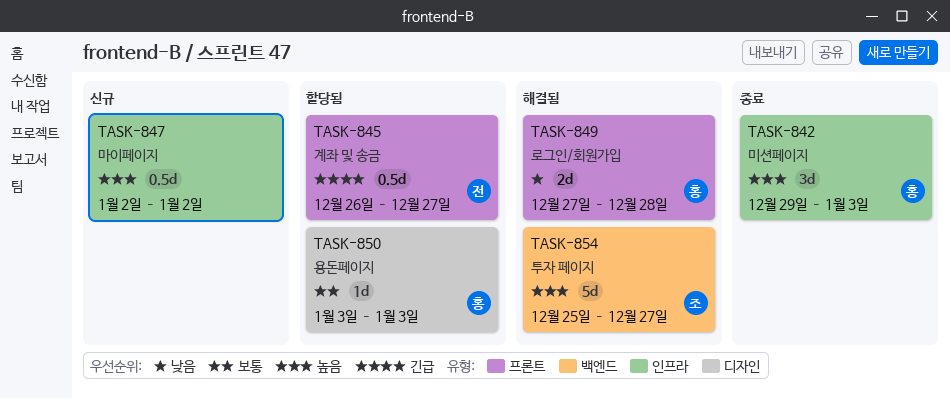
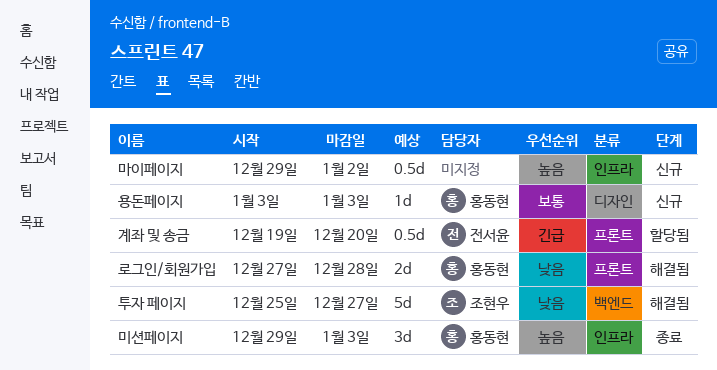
계좌 및 송금, start: Dec 26 -> Dec 19
계좌 및 송금, due: Dec 27 -> Dec 20
마이페이지, start: Jan 2 -> Dec 29
용돈페이지, status: 할당됨 -> 신규
투자 페이지, priority: 높음 -> 낮음

